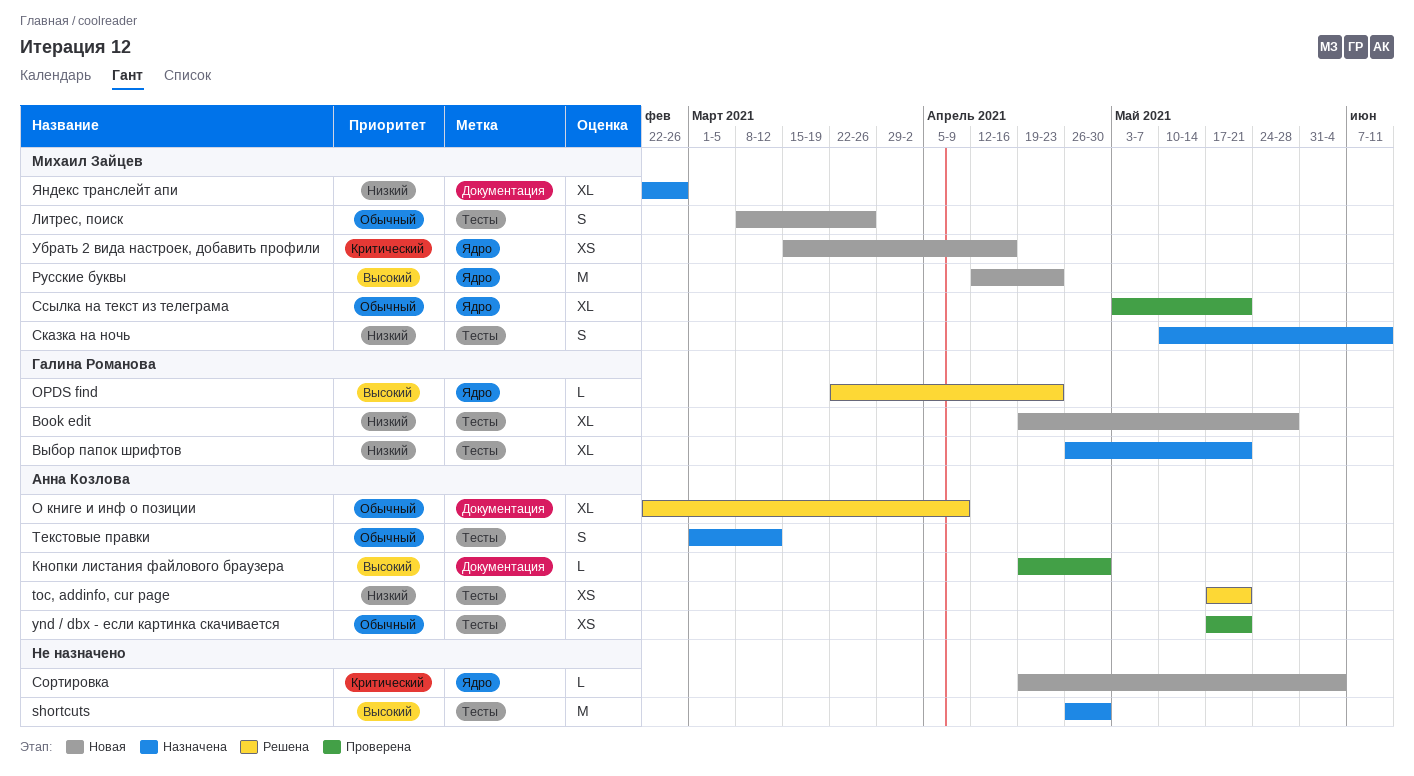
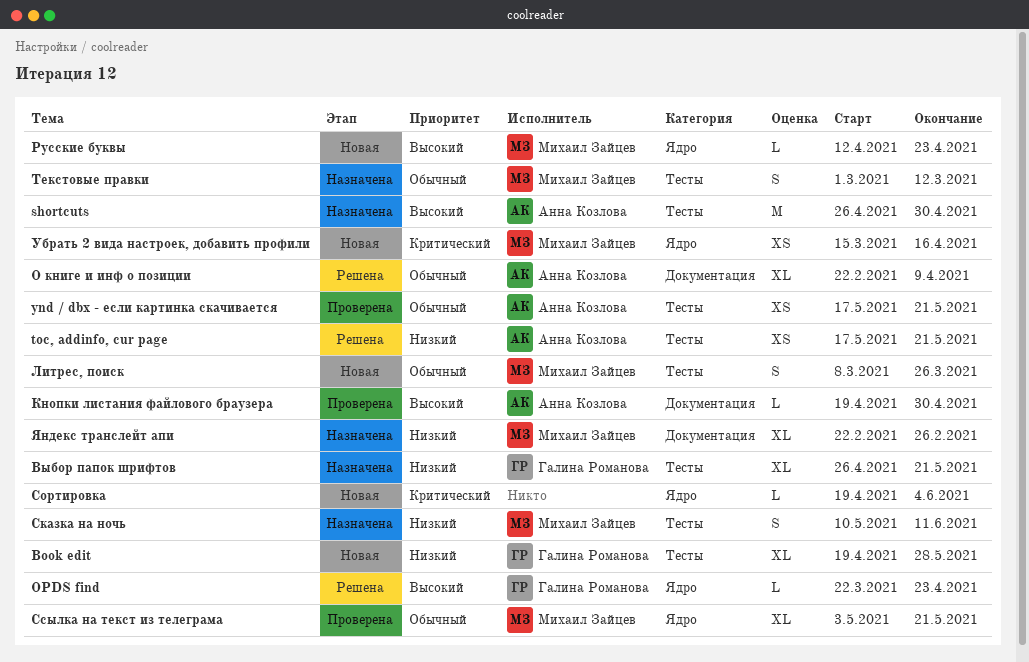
shortcuts, owner: none -> Анна Козлова
Русские буквы, estimate: M -> L
Текстовые правки, owner: Анна Козлова -> Михаил Зайцев

